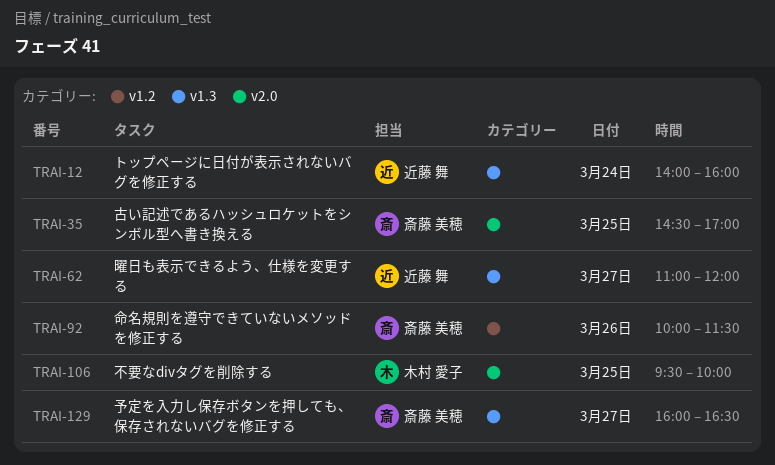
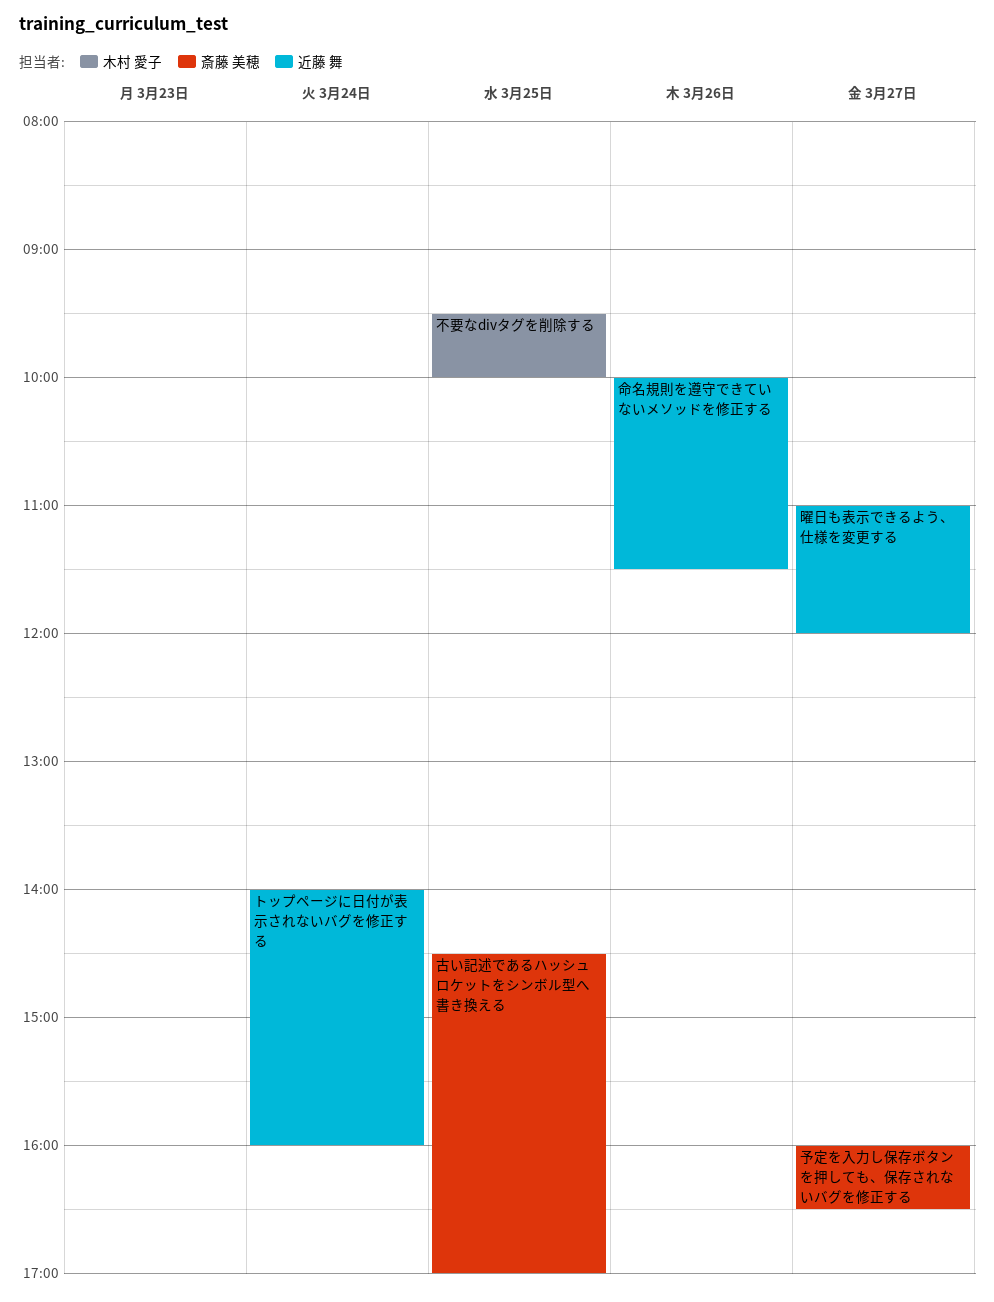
命名規則を遵守できていないメソッドを修正する, owner: 斎藤 美穂 -> 近藤 舞

